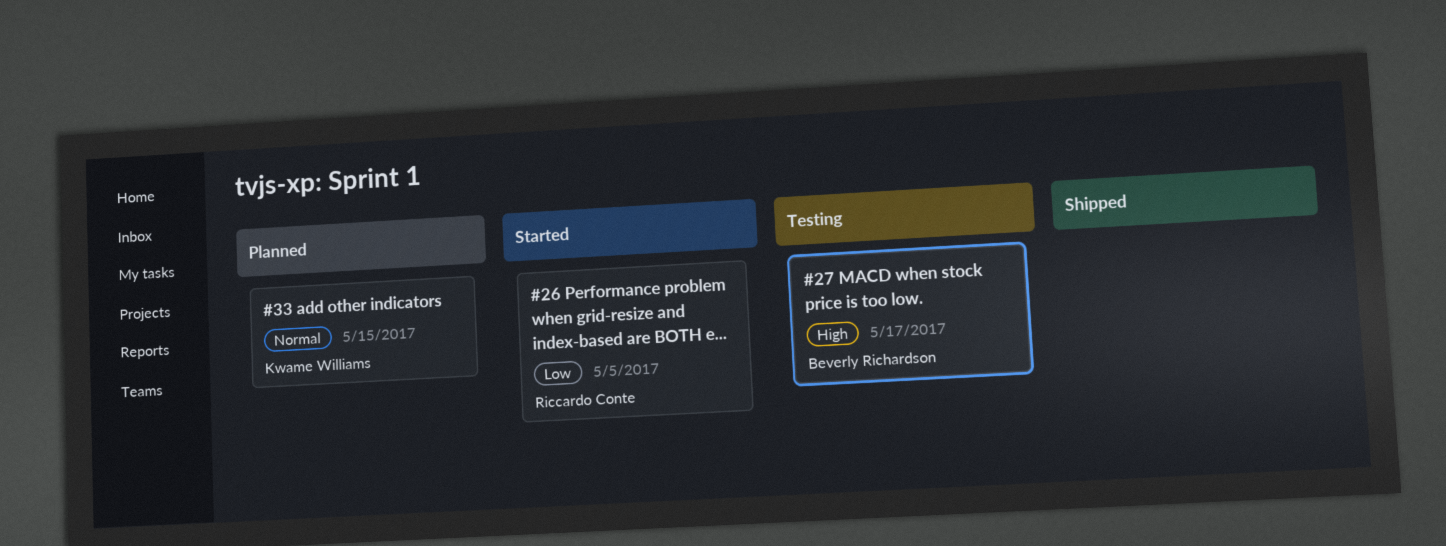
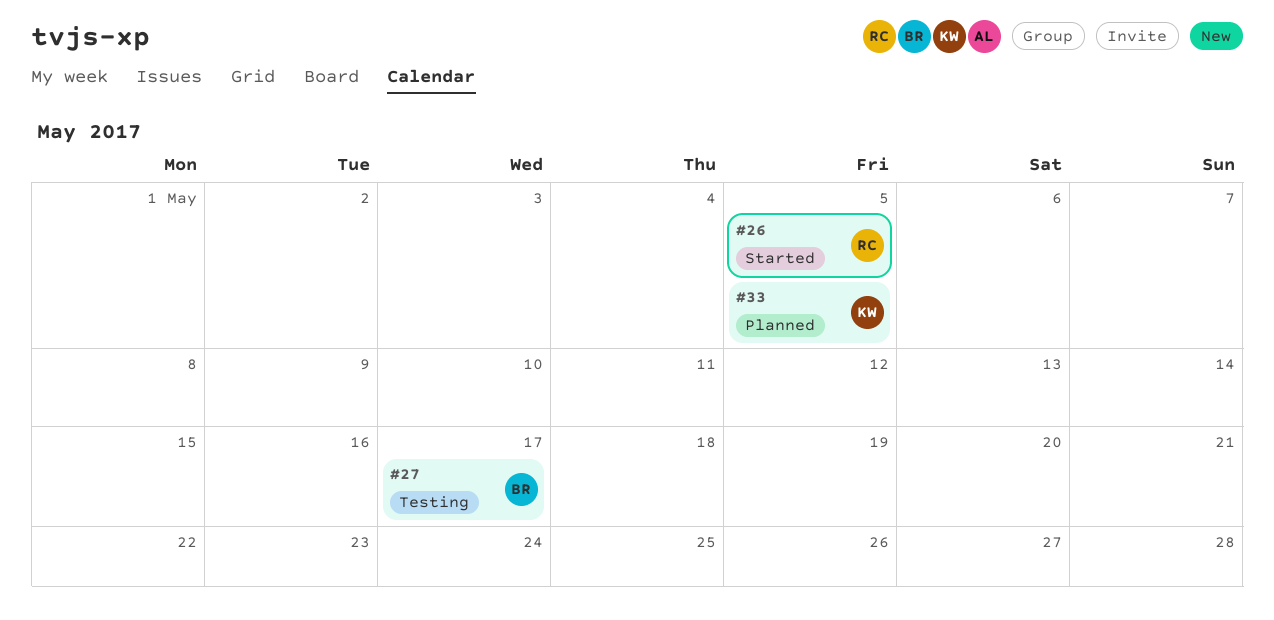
#33, due: May 15 -> May 5

